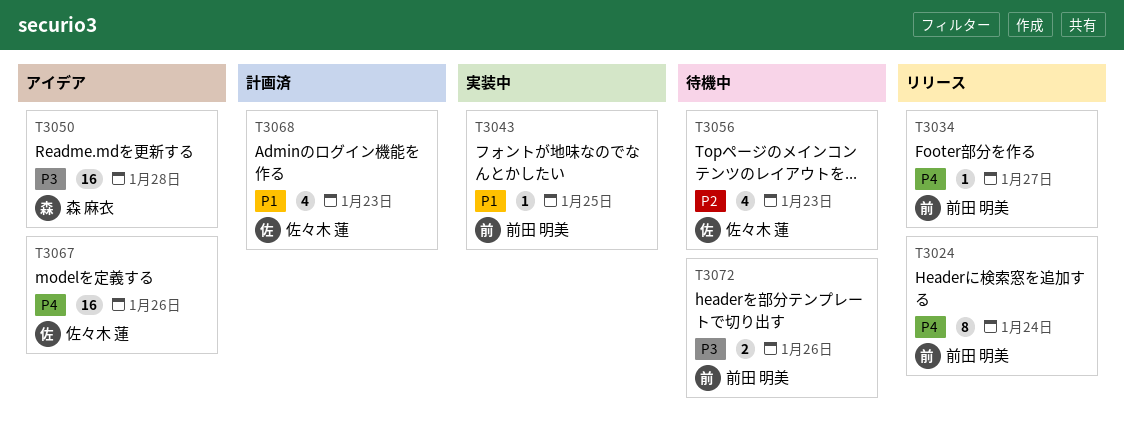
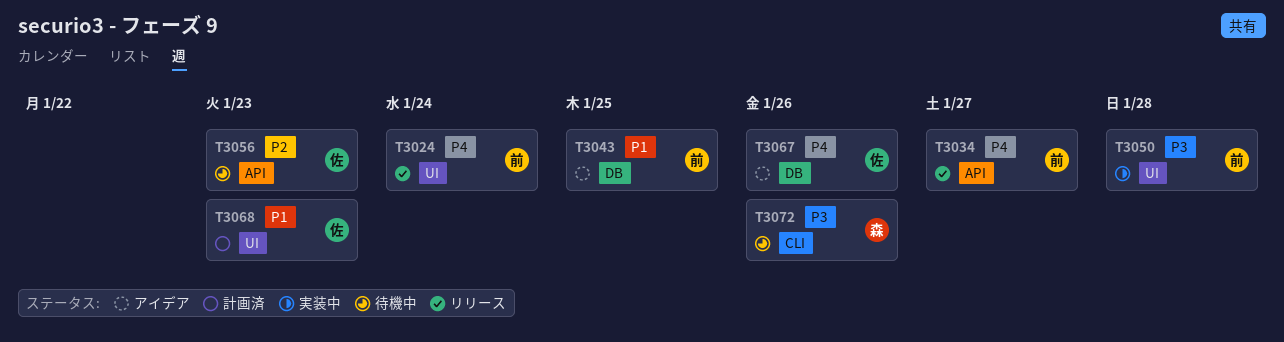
T3043, status: 実装中 -> アイデア
T3050, status: アイデア -> 実装中
T3050, owner: 森 麻衣 -> 前田 明美
T3072, owner: 前田 明美 -> 森 麻衣

